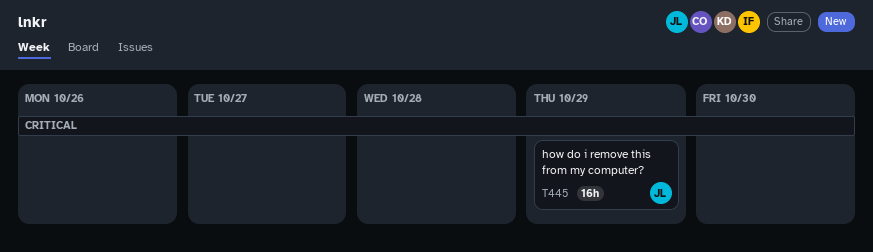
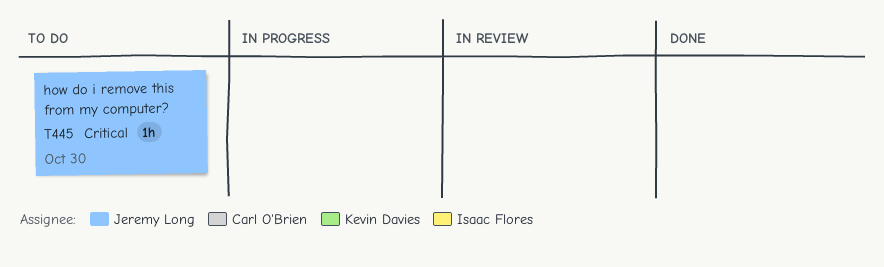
T445, estimate: 16h -> 1h
T445, due: Oct 29 -> Oct 30

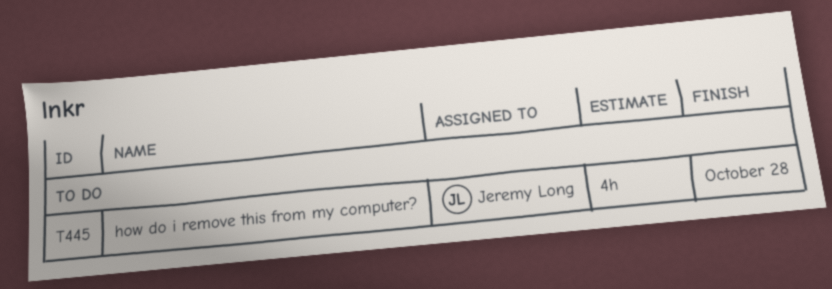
T445, estimate: 1h -> 4h
T445, due: Oct 30 -> Oct 28

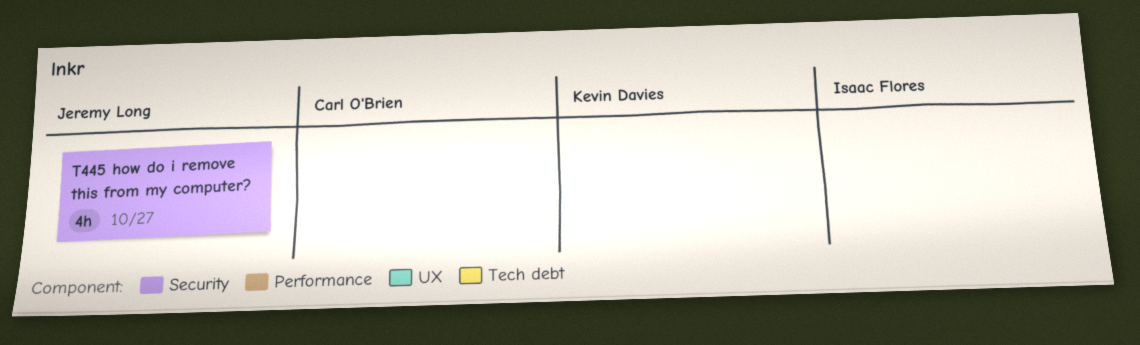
T445, due: Oct 28 -> Oct 27

